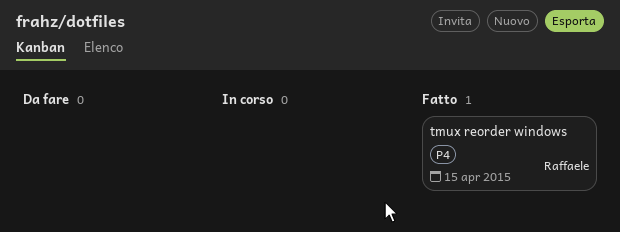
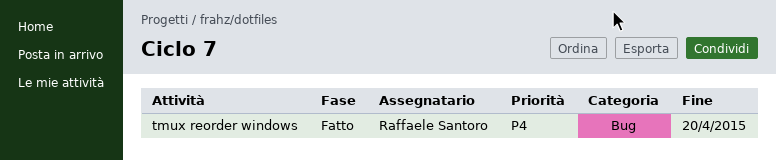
tmux reorder windows, due: Apr 15 -> Apr 20

